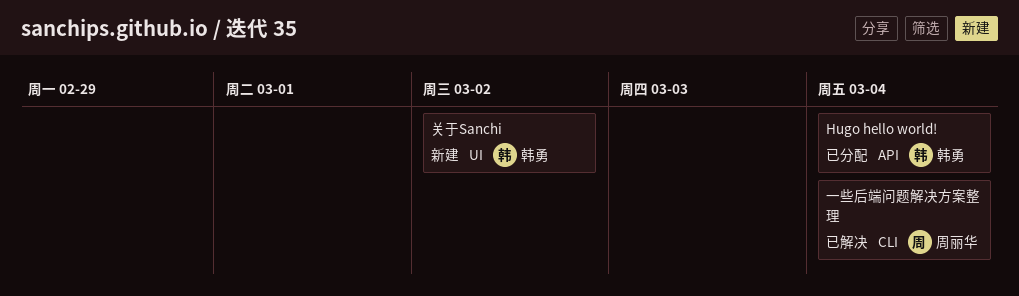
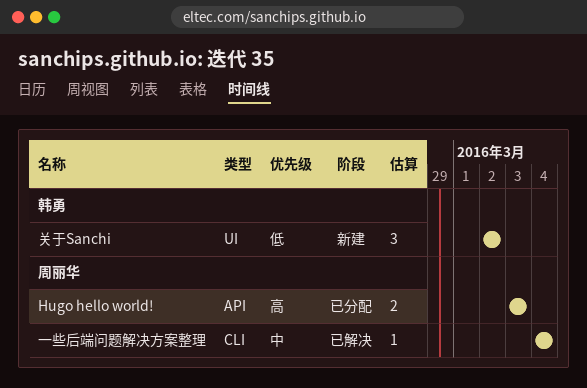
Hugo hello world!, owner: 韩勇 -> 周丽华
Hugo hello world!, due: Mar 4 -> Mar 3

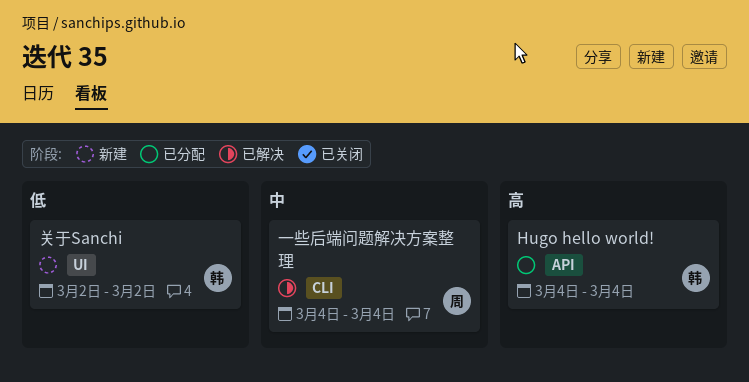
Hugo hello world!, owner: 周丽华 -> 韩勇
Hugo hello world!, start: Mar 3 -> Mar 4
Hugo hello world!, due: Mar 3 -> Mar 4

